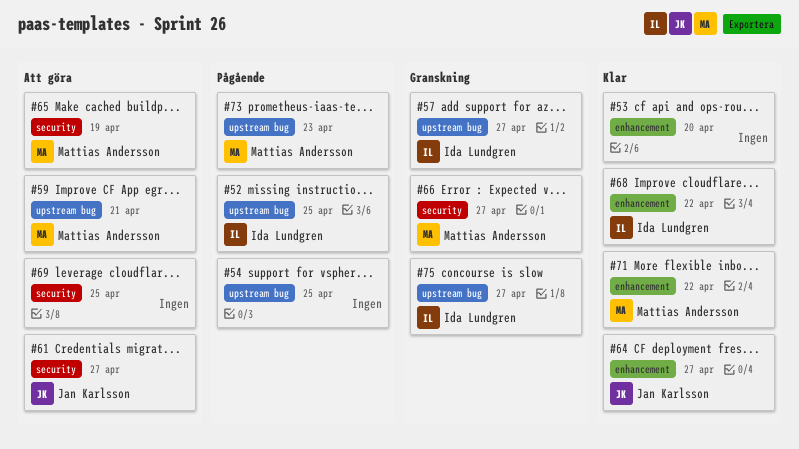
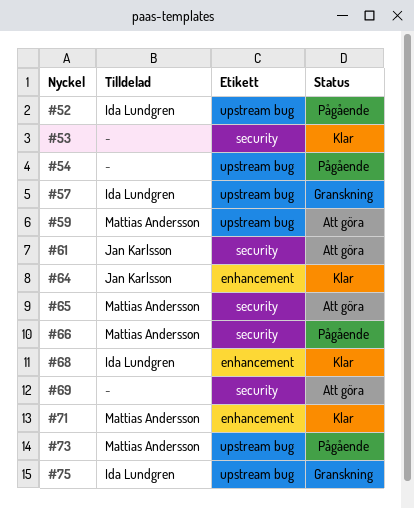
#53, label: enhancement -> security
#66, status: Granskning -> Pågående

